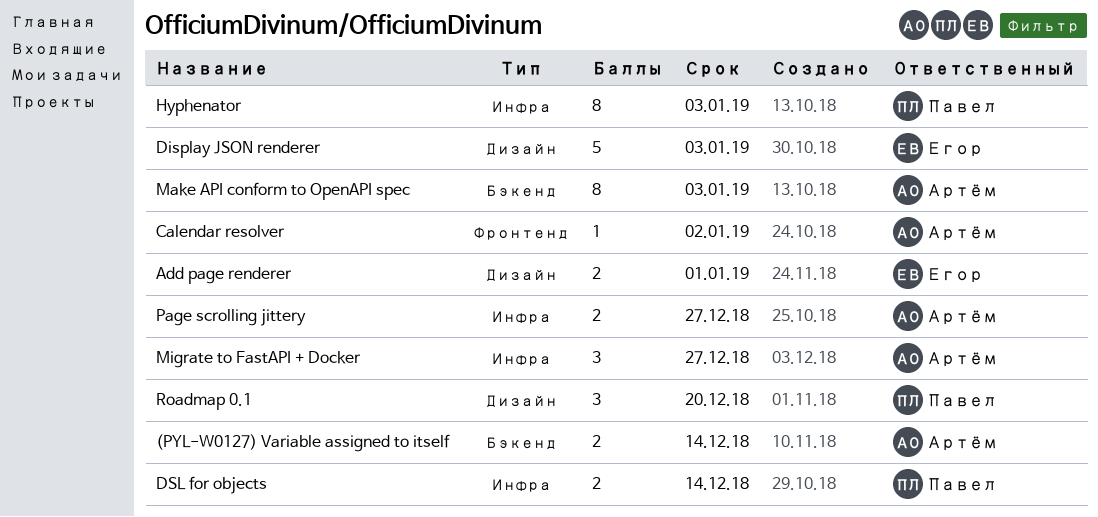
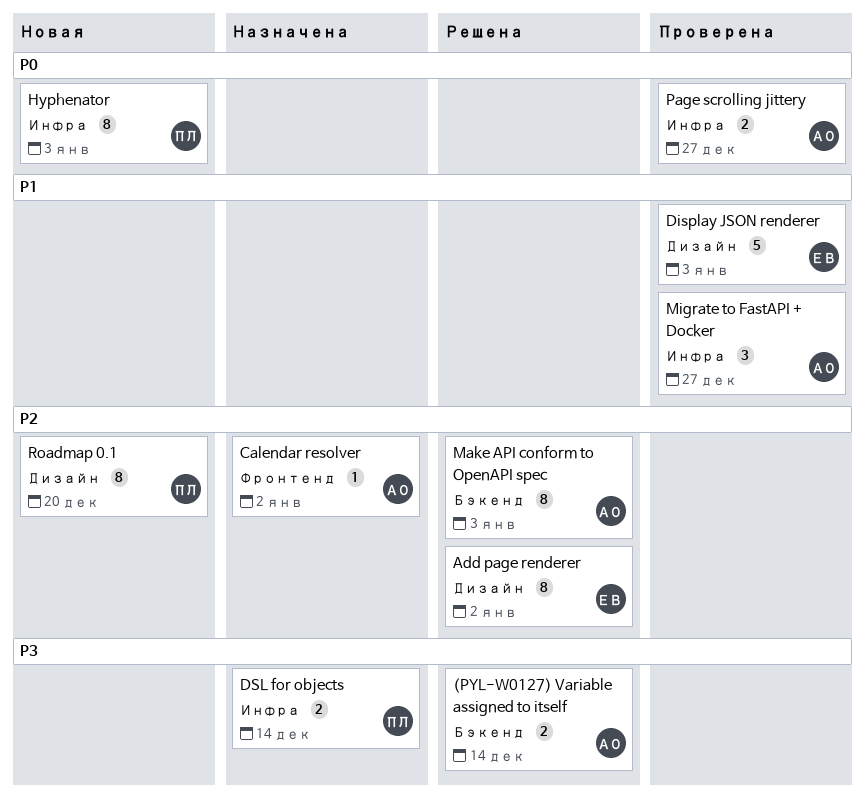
Add page renderer, estimate: 2 -> 8
Add page renderer, due: Jan 1 -> Jan 2
Roadmap 0.1, estimate: 3 -> 8

